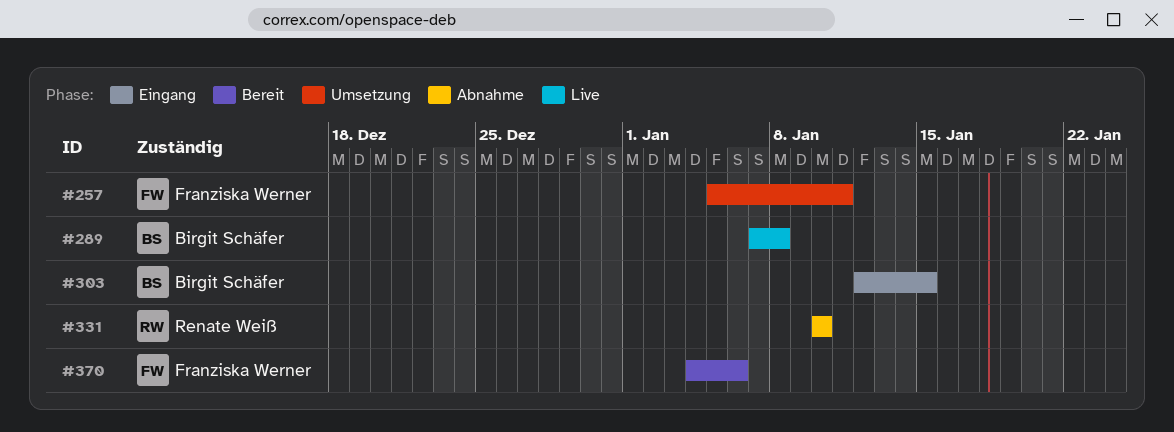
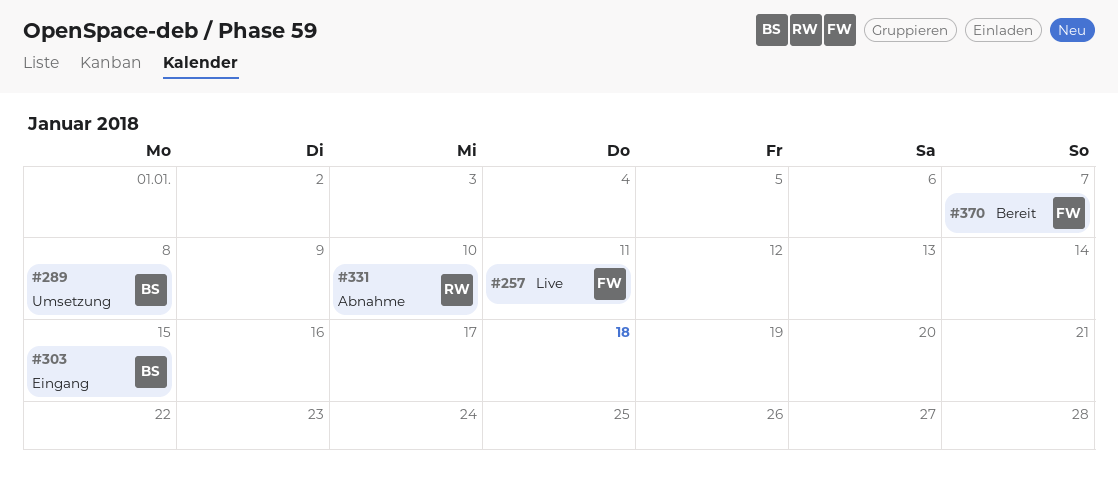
#257, status: Umsetzung -> Live
#289, status: Live -> Umsetzung
#370, due: Jan 6 -> Jan 7

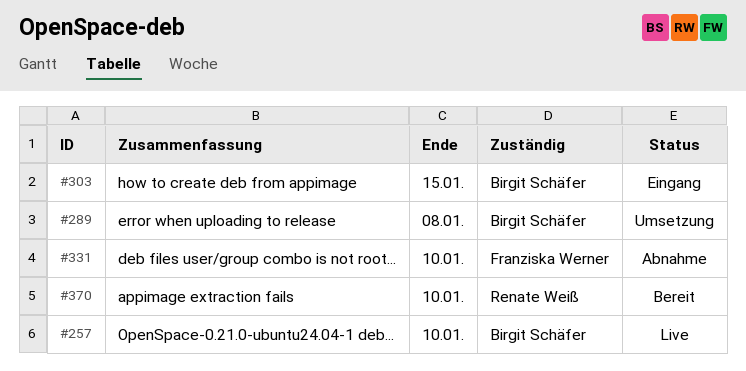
#257, owner: Franziska Werner -> Birgit Schäfer
#257, due: Jan 11 -> Jan 10
#331, owner: Renate Weiß -> Franziska Werner
#370, owner: Franziska Werner -> Renate Weiß
#370, due: Jan 7 -> Jan 10

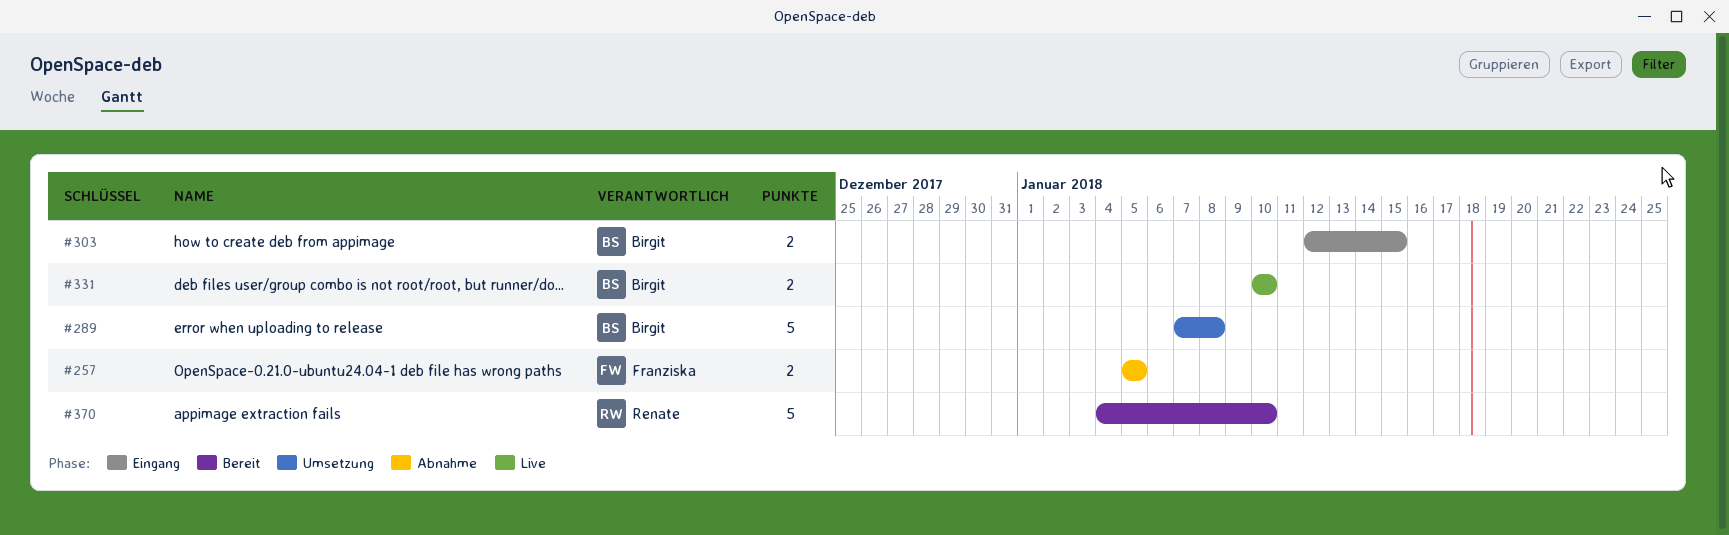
#257, status: Live -> Abnahme
#257, owner: Birgit Schäfer -> Franziska Werner
#257, due: Jan 10 -> Jan 5
#331, status: Abnahme -> Live
#331, owner: Franziska Werner -> Birgit Schäfer

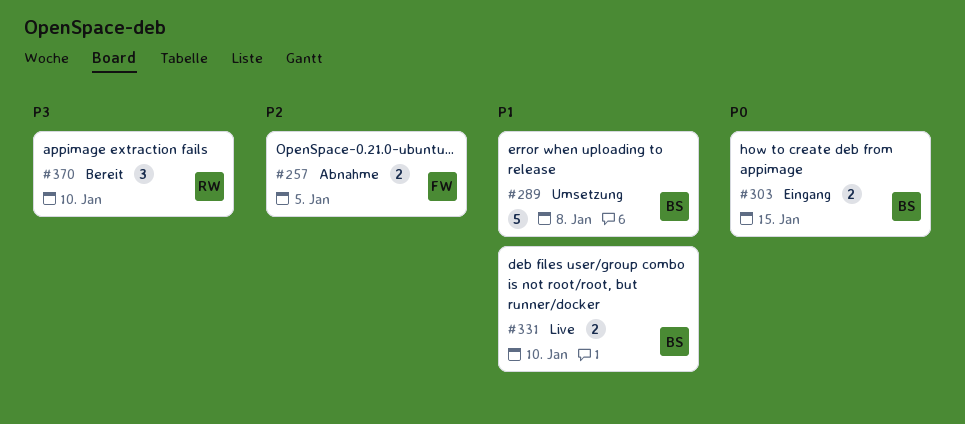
#370, estimate: 5 -> 3

